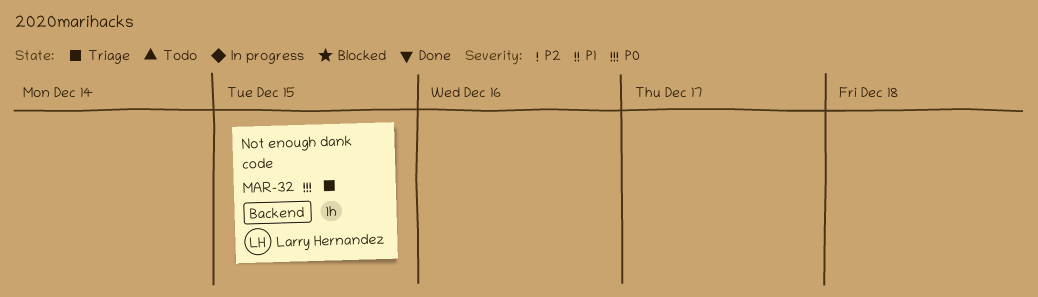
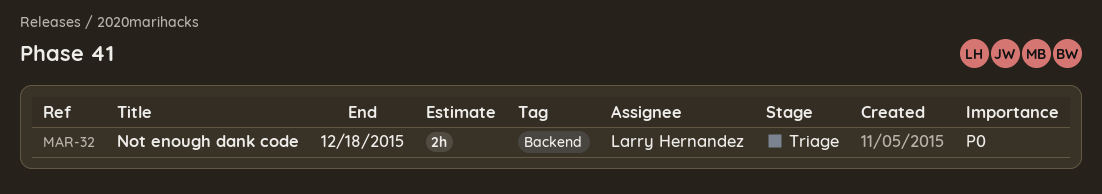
MAR-32, estimate: 1h -> 2h
MAR-32, due: Dec 15 -> Dec 18

